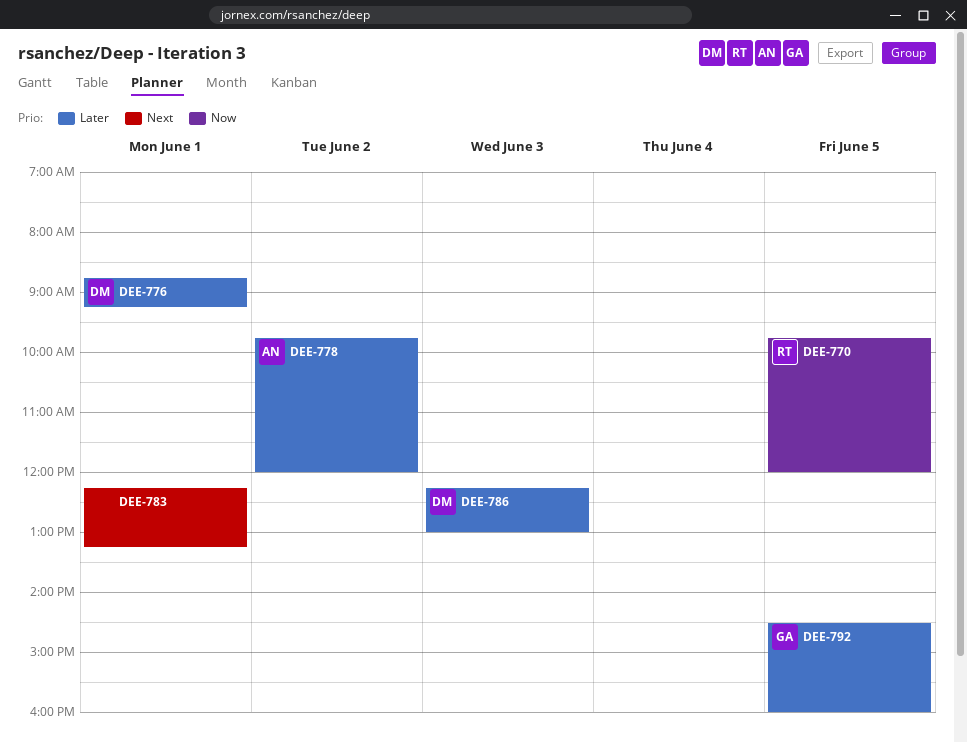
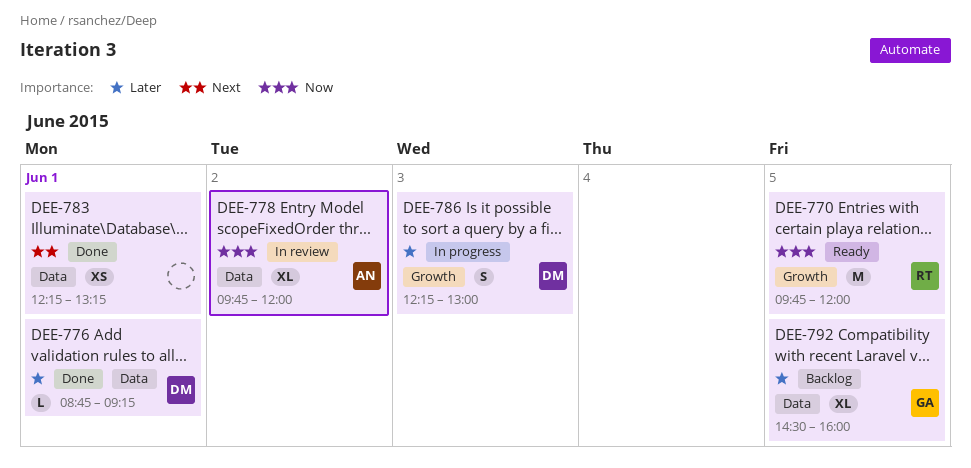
DEE-778, priority: Later -> Now

